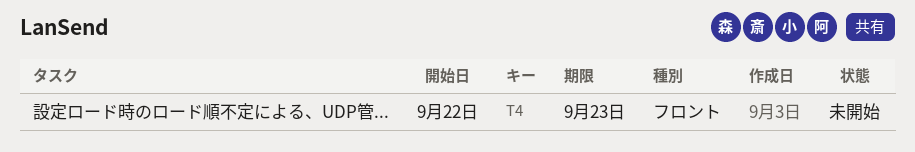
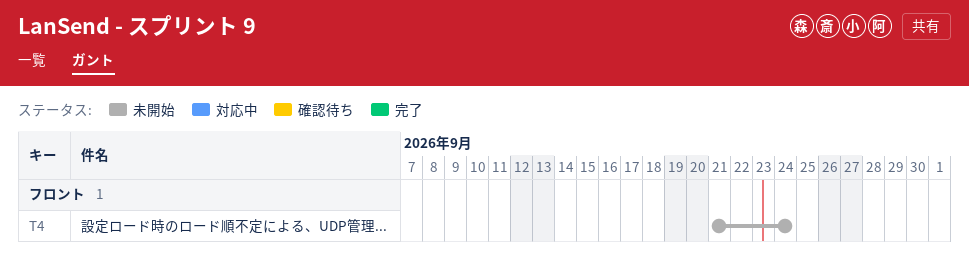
T4, start: Sep 22 -> Sep 21
T4, due: Sep 23 -> Sep 24

